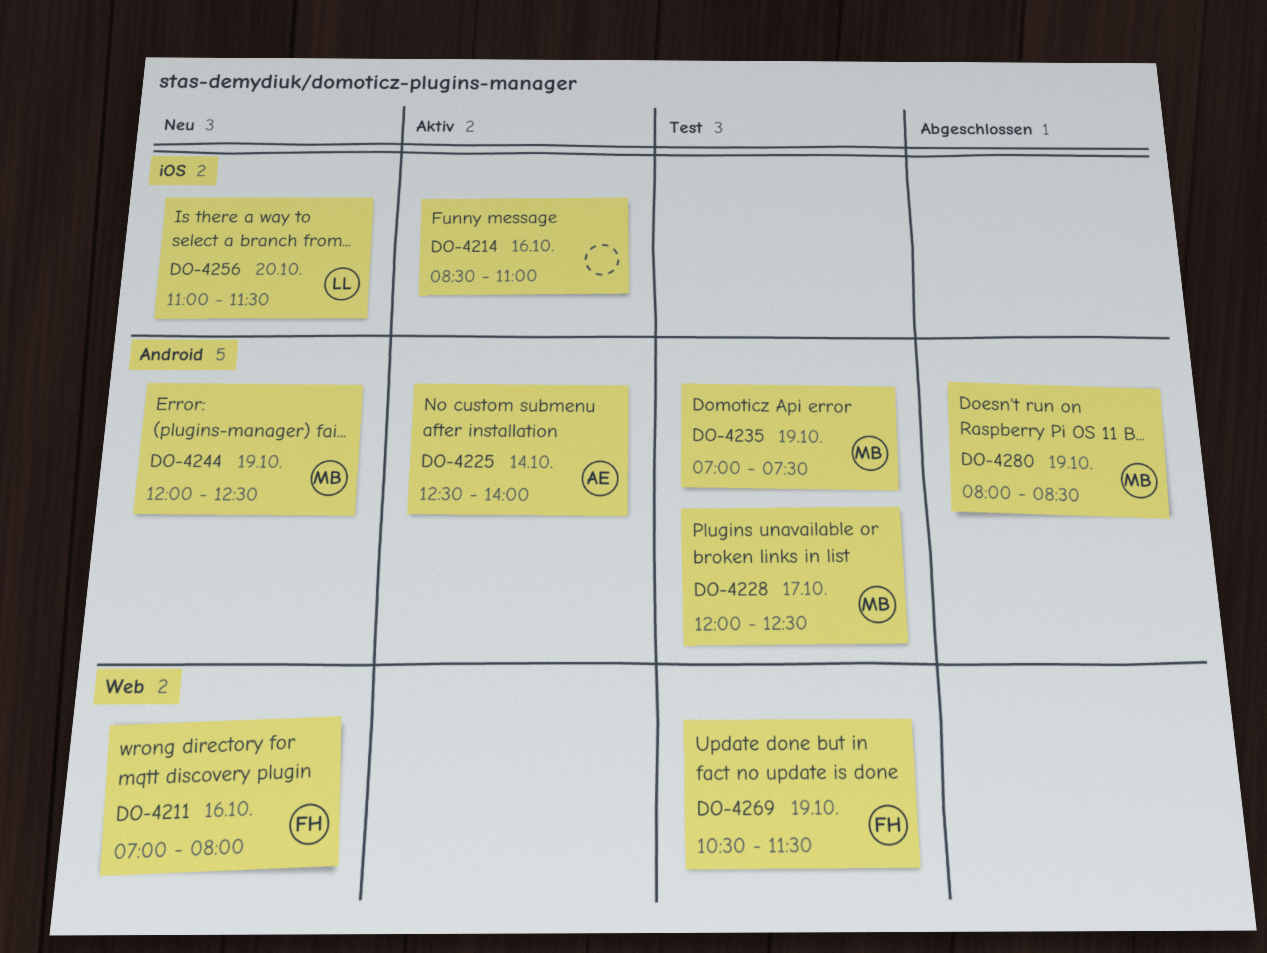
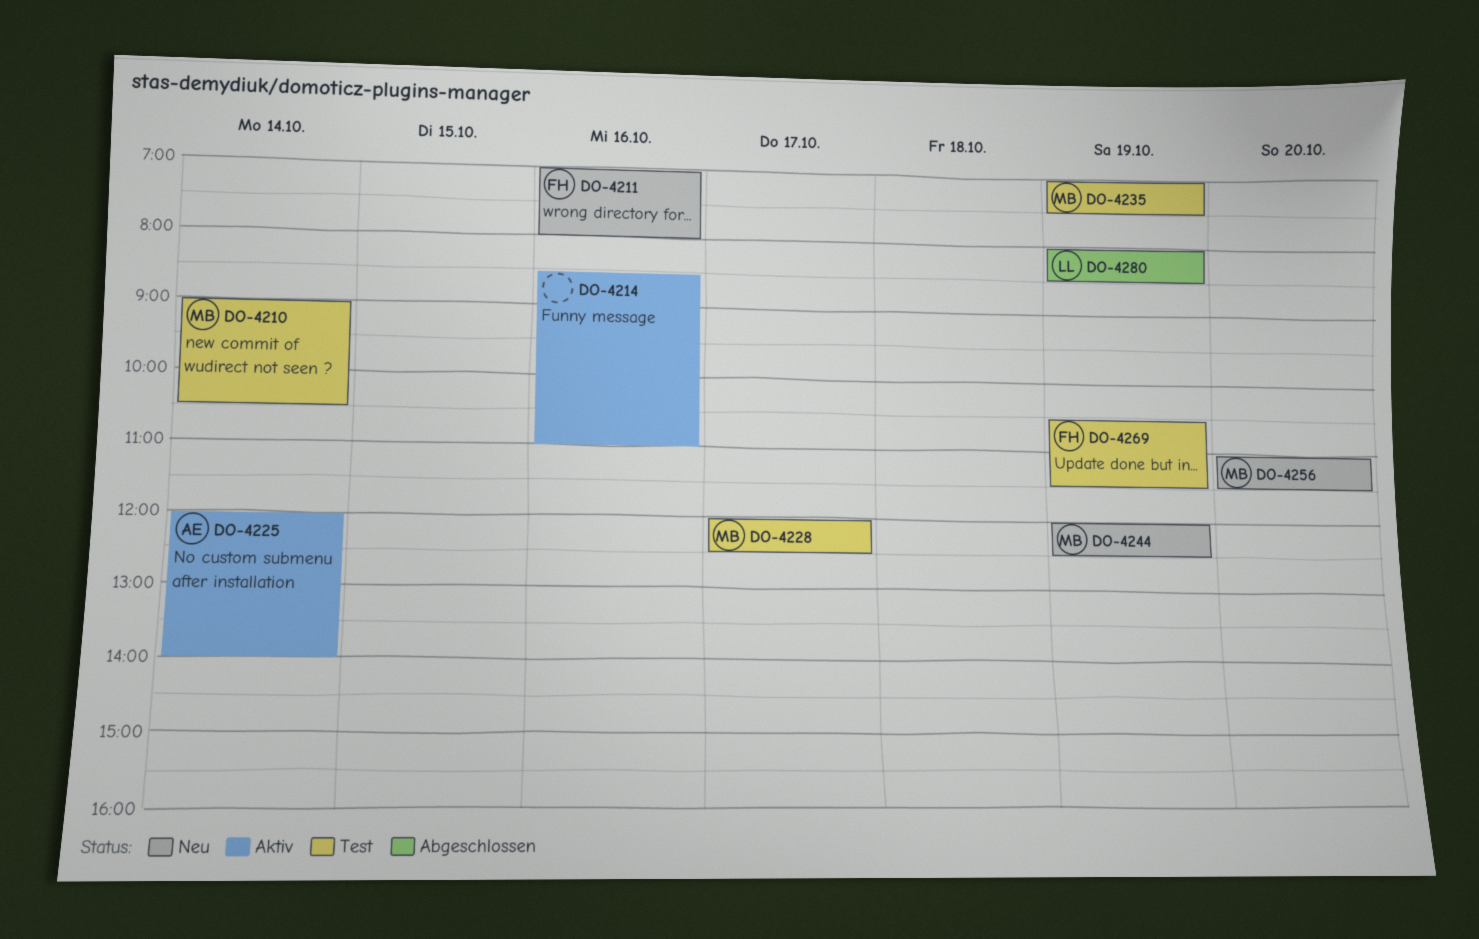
DO-4210: none -> present
DO-4225, begins: 12:30 -> 12:00
DO-4256, owner: LL -> MB
DO-4280, owner: MB -> LL

